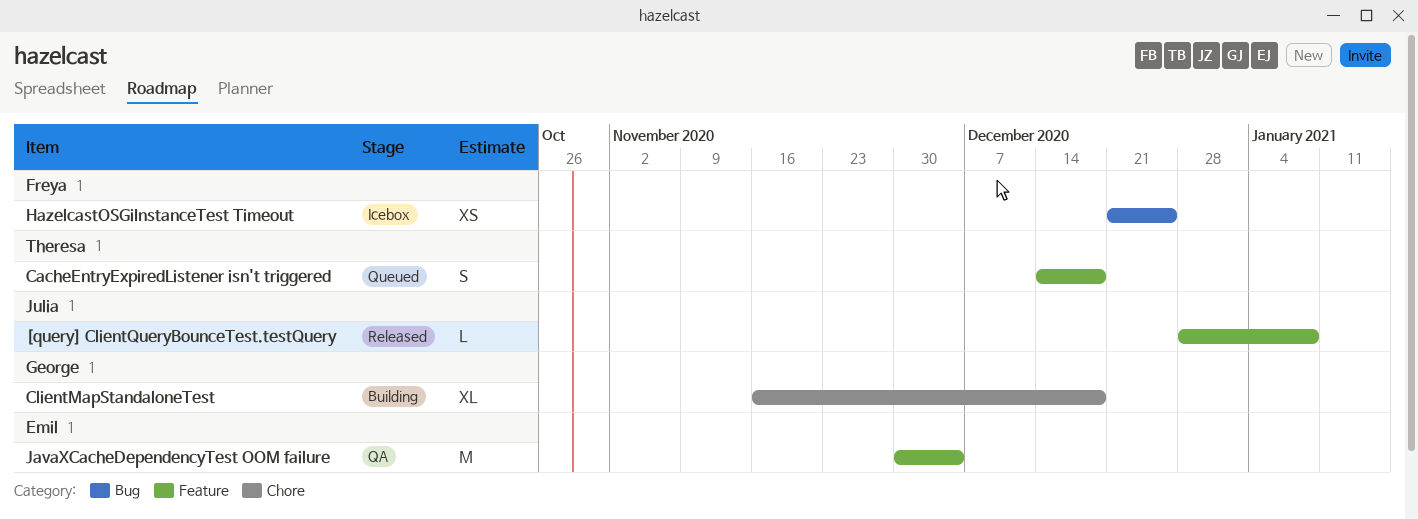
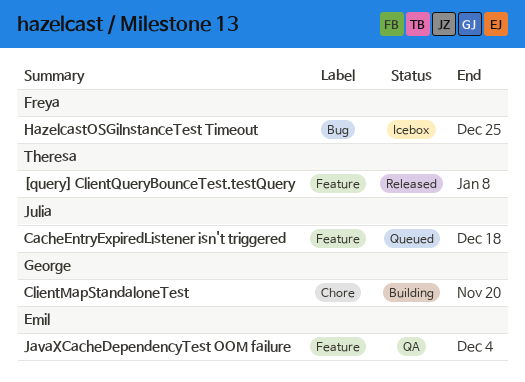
[query] ClientQueryBounceTest.testQuery, owner: Julia -> Theresa
CacheEntryExpiredListener isn't triggered, owner: Theresa -> Julia
ClientMapStandaloneTest, due: Dec 18 -> Nov 20

